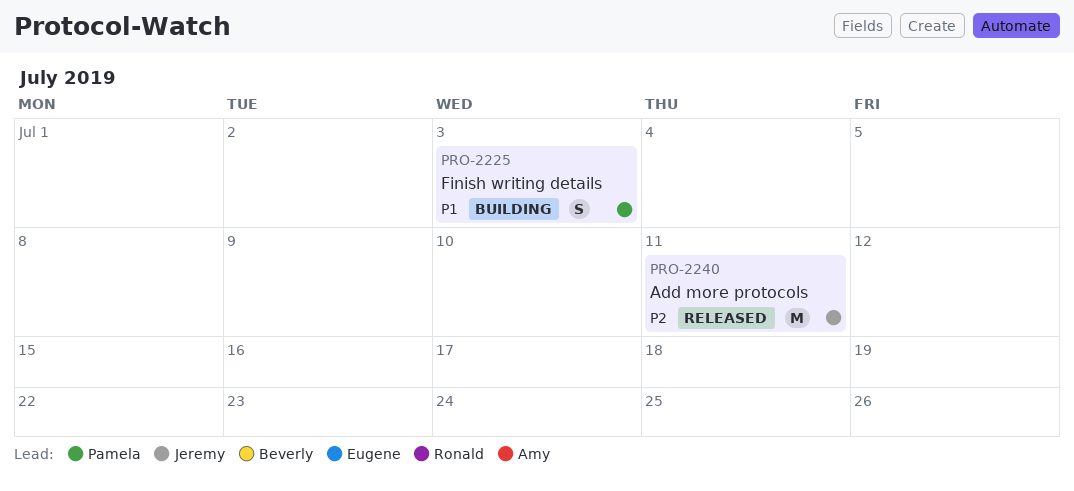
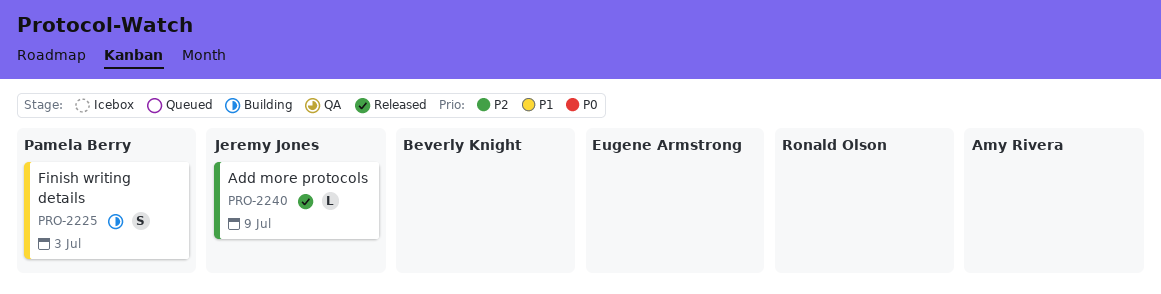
PRO-2240, estimate: M -> L
PRO-2240, due: Jul 11 -> Jul 9

